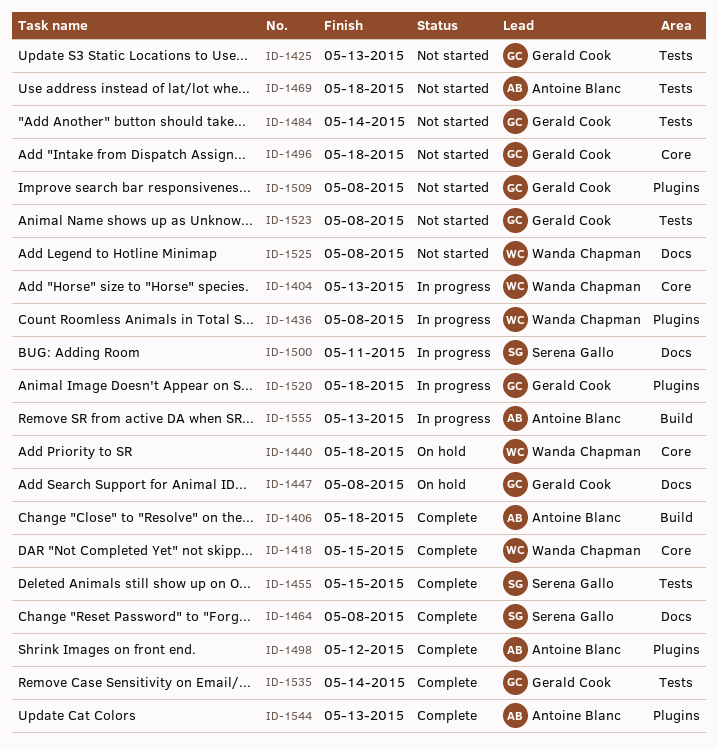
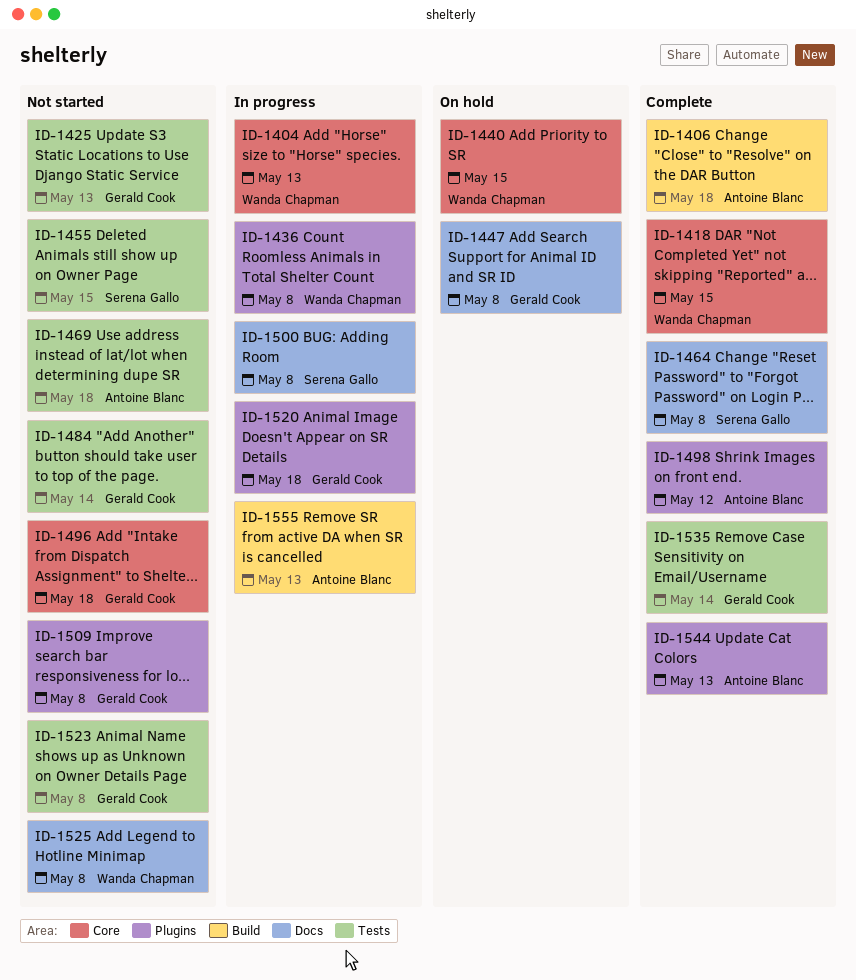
ID-1440, due: May 18 -> May 15
ID-1455, status: Complete -> Not started
ID-1500, due: May 11 -> May 8

